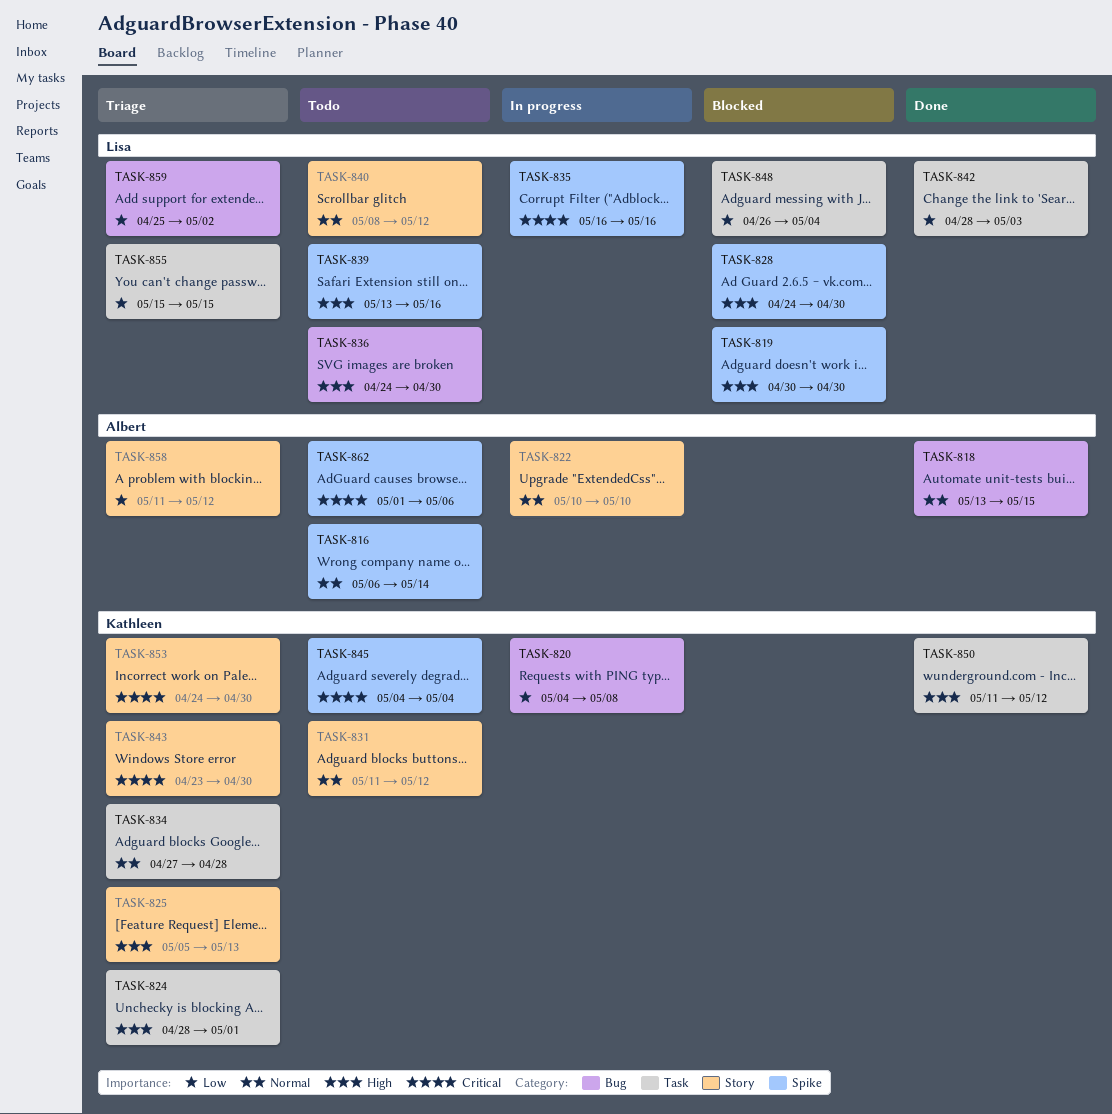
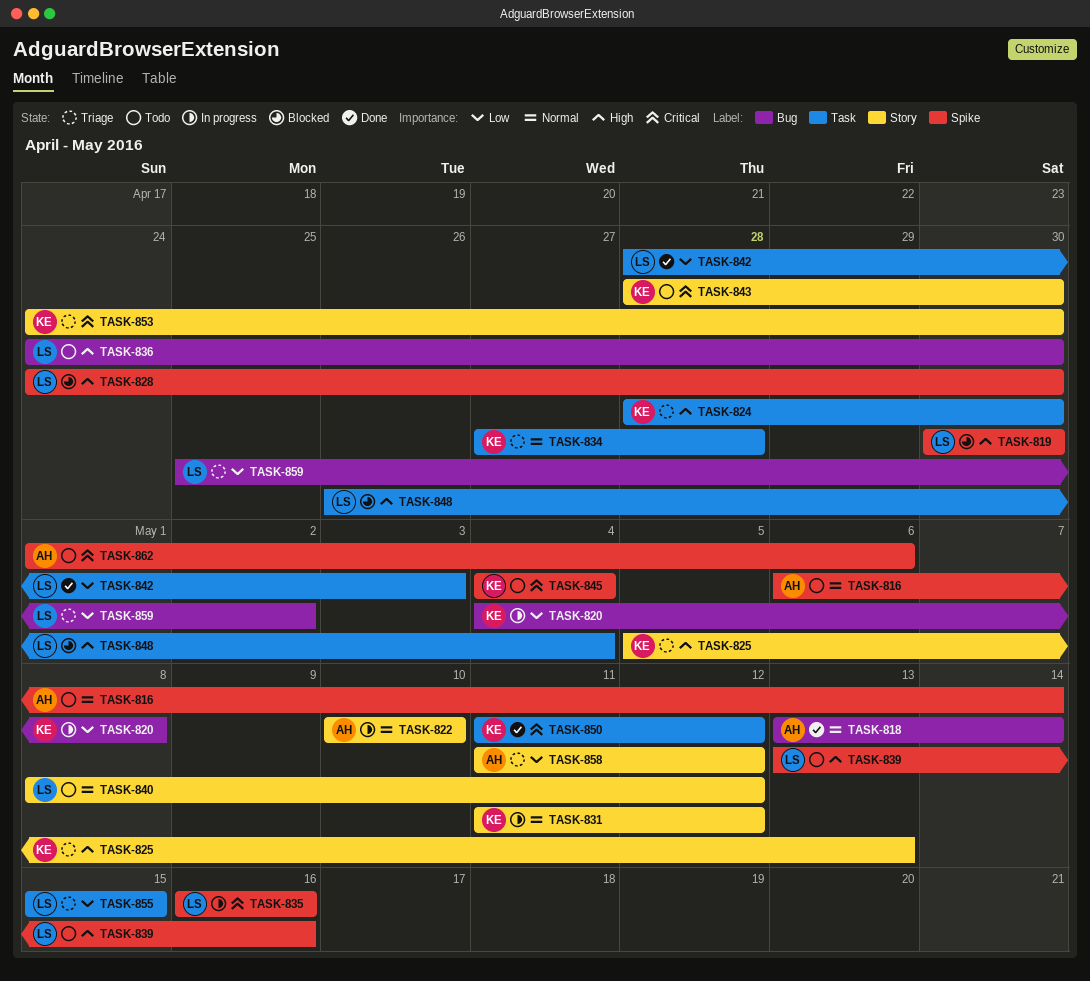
TASK-818, due: May 15 -> May 14
TASK-824, due: May 1 -> Apr 30
TASK-831, status: Todo -> In progress
TASK-843, status: Triage -> Todo
TASK-843, start: Apr 23 -> Apr 28
TASK-848, priority: Low -> High
TASK-850, priority: High -> Critical

